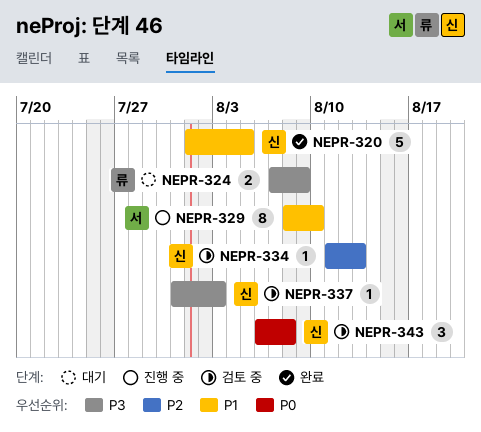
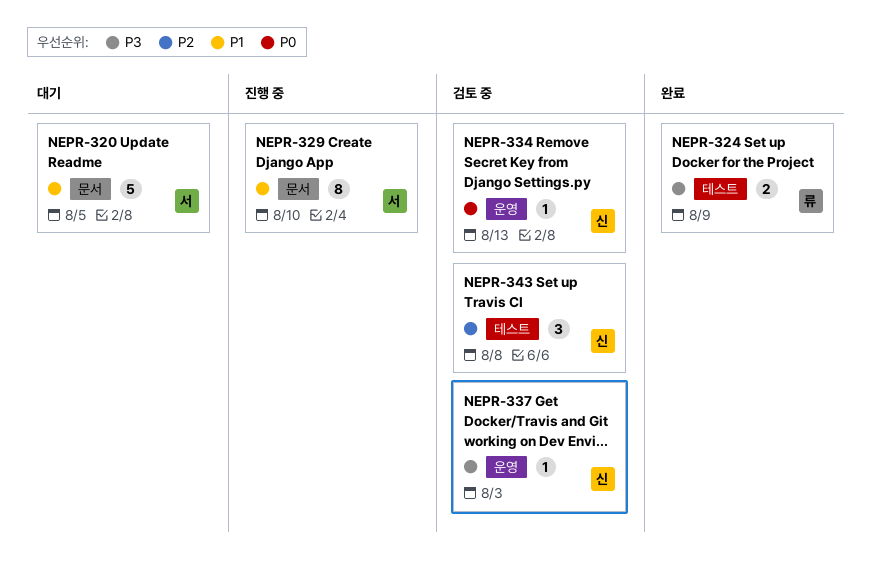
NEPR-320, status: 완료 -> 대기
NEPR-320, owner: 신 -> 서
NEPR-324, status: 대기 -> 완료
NEPR-334, priority: P2 -> P0
NEPR-343, priority: P0 -> P2

